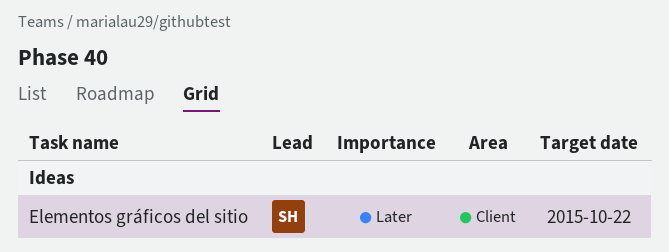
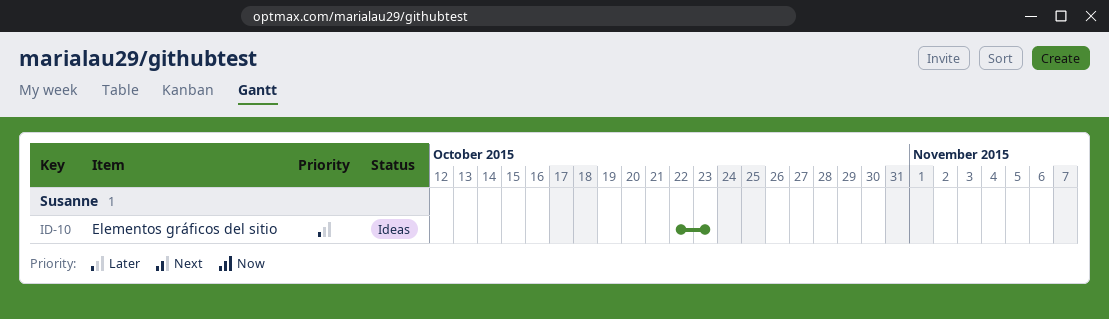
Elementos gráficos del sitio, due: Oct 22 -> Oct 23

